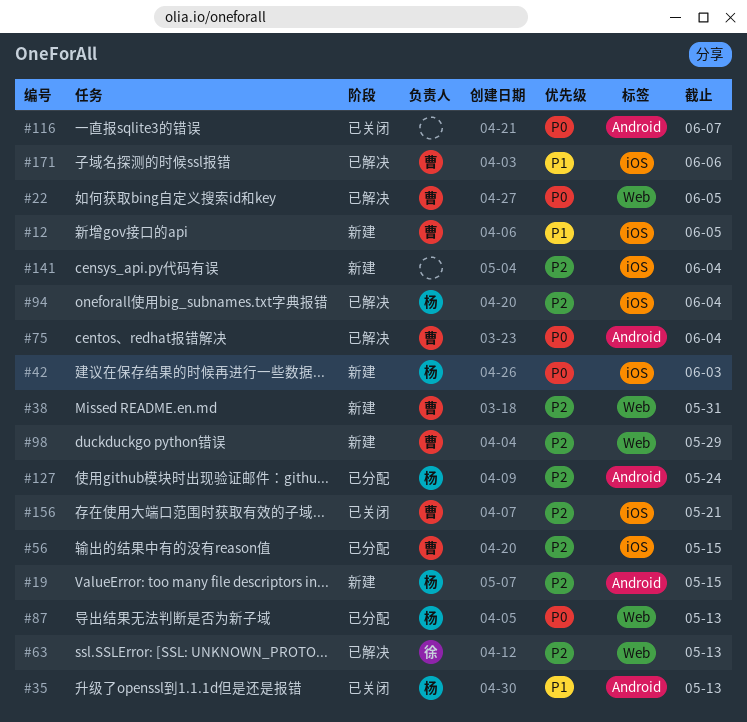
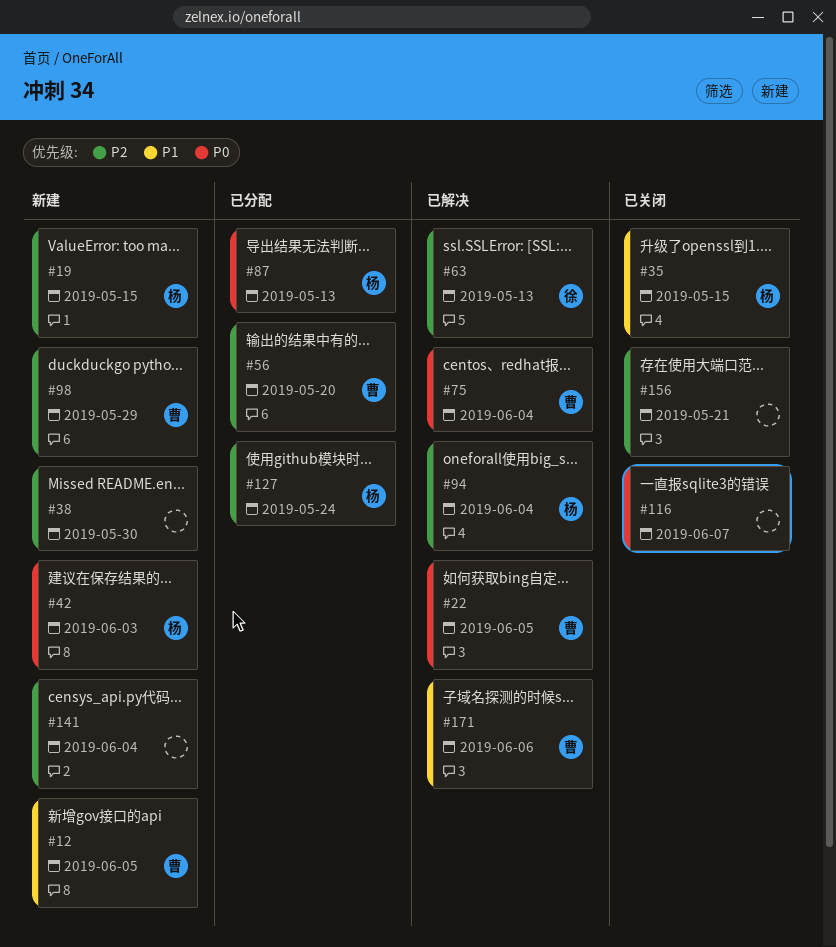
#35, due: May 13 -> May 15
#38, owner: 曹 -> none
#38, due: May 31 -> May 30
#56, due: May 15 -> May 20
#156, owner: 曹 -> none

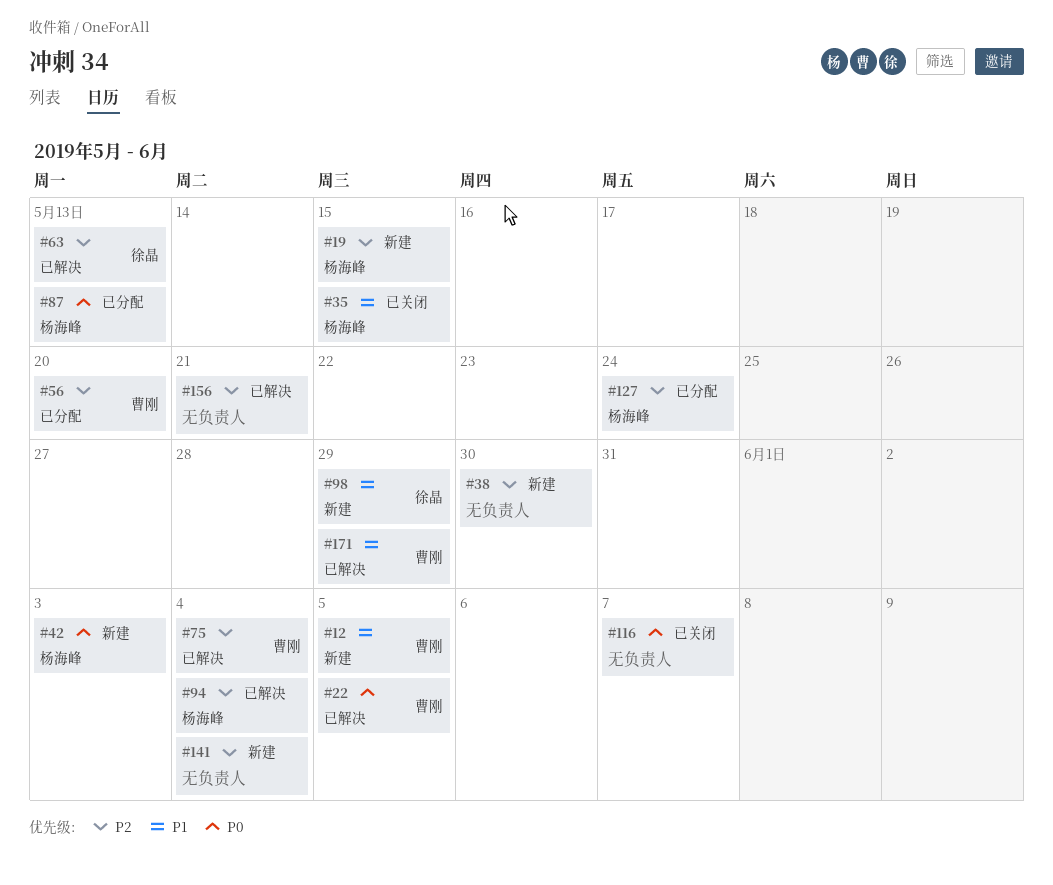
#75, priority: P0 -> P2
#98, owner: 曹刚 -> 徐晶
#98, priority: P2 -> P1
#156, status: 已关闭 -> 已解决
#171, due: Jun 6 -> May 29

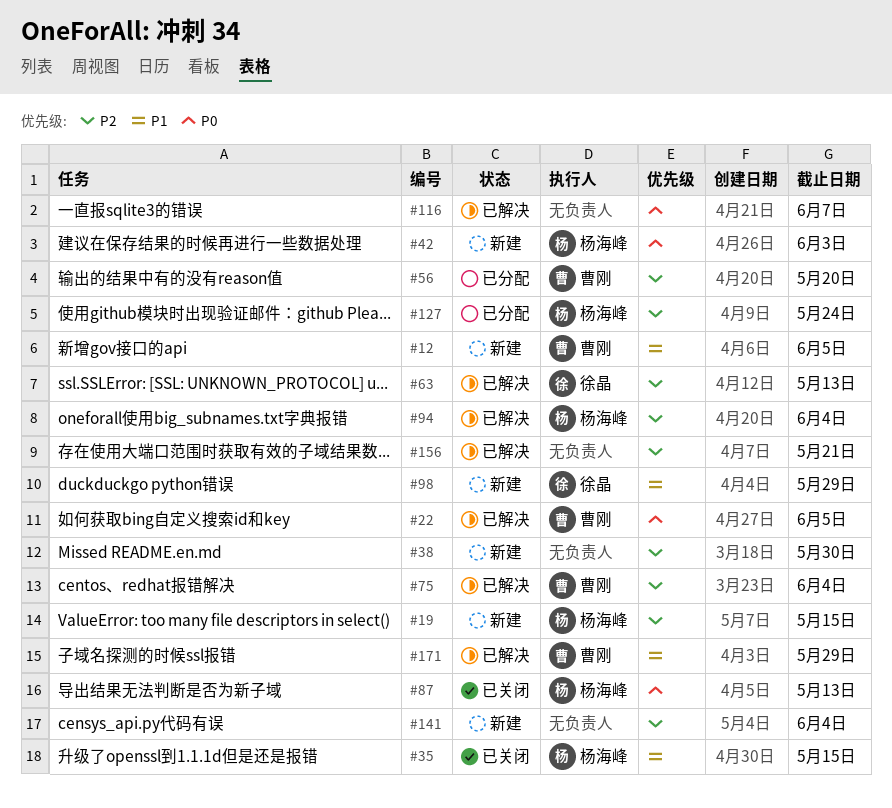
#87, status: 已分配 -> 已关闭
#116, status: 已关闭 -> 已解决

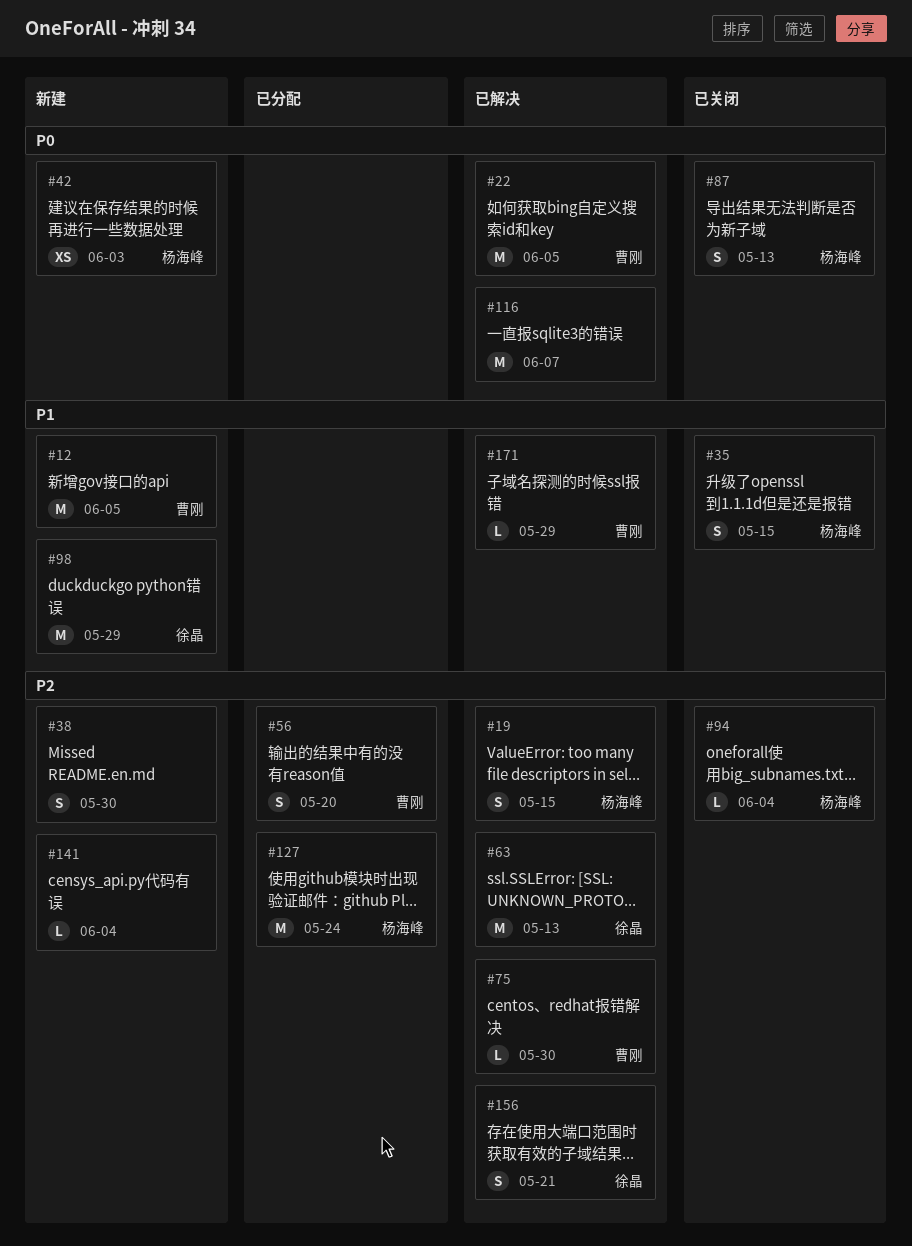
#19, status: 新建 -> 已解决
#75, due: Jun 4 -> May 30
#94, status: 已解决 -> 已关闭
#156, owner: none -> 徐晶

